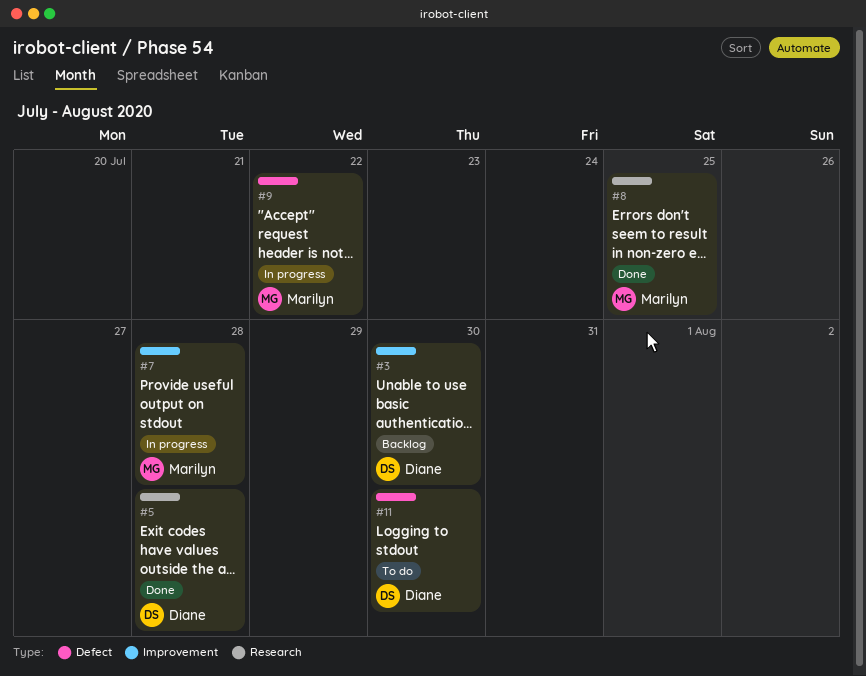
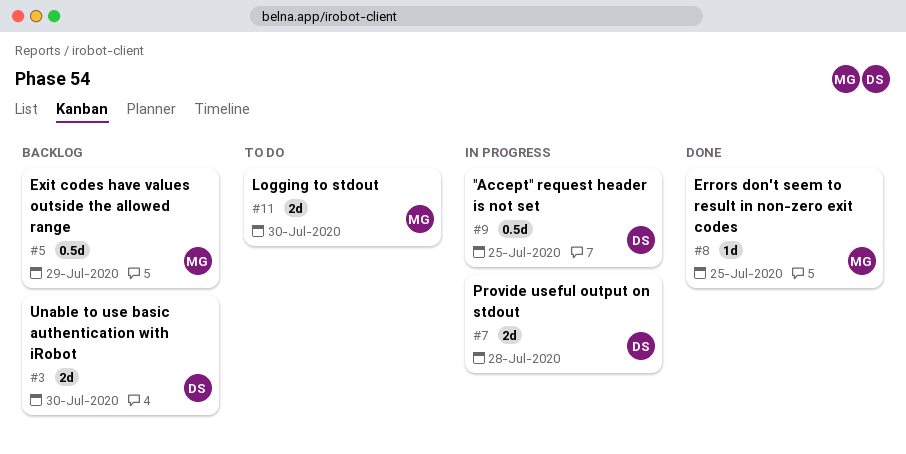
#5, status: Done -> Backlog
#5, owner: Diane -> Marilyn
#5, due: Jul 28 -> Jul 29
#7, owner: Marilyn -> Diane
#9, owner: Marilyn -> Diane
#9, due: Jul 22 -> Jul 25
#11, owner: Diane -> Marilyn

